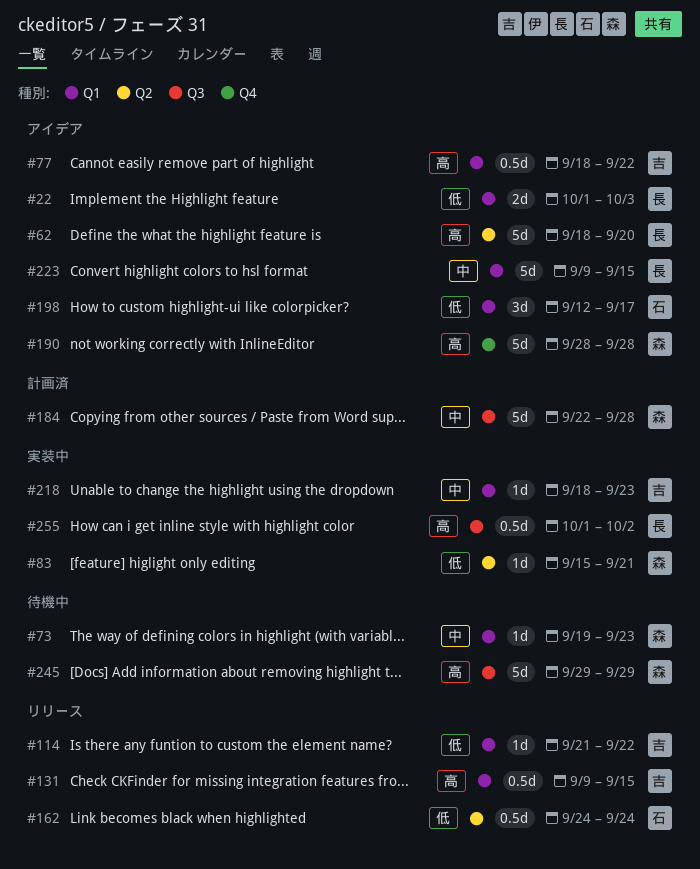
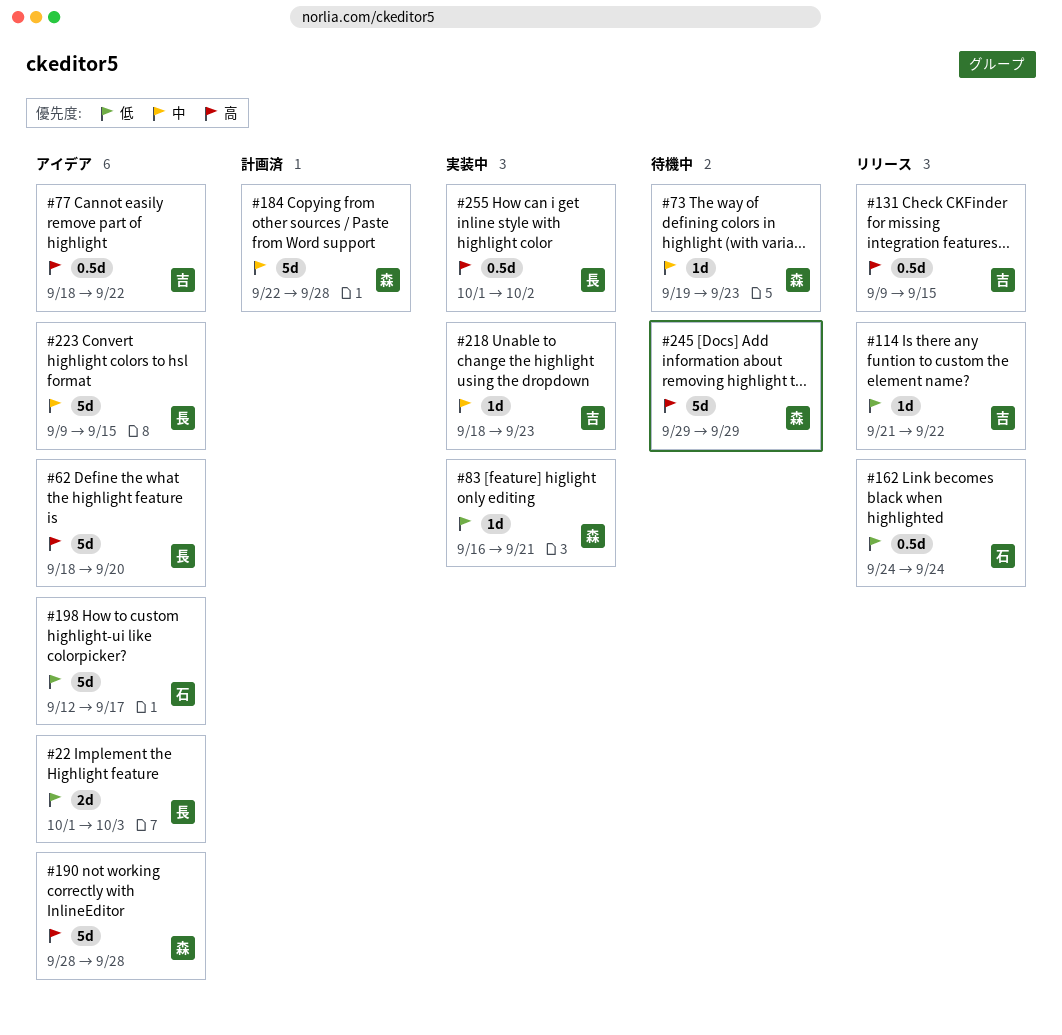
#83, start: Sep 15 -> Sep 16
#198, estimate: 3d -> 5d

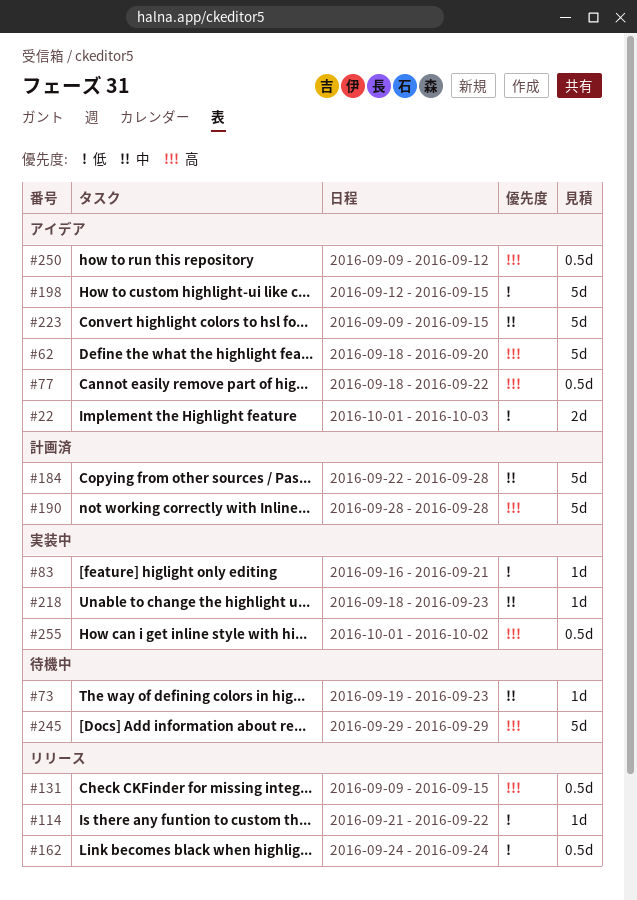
#190, status: アイデア -> 計画済
#198, due: Sep 17 -> Sep 15
#250: none -> present

